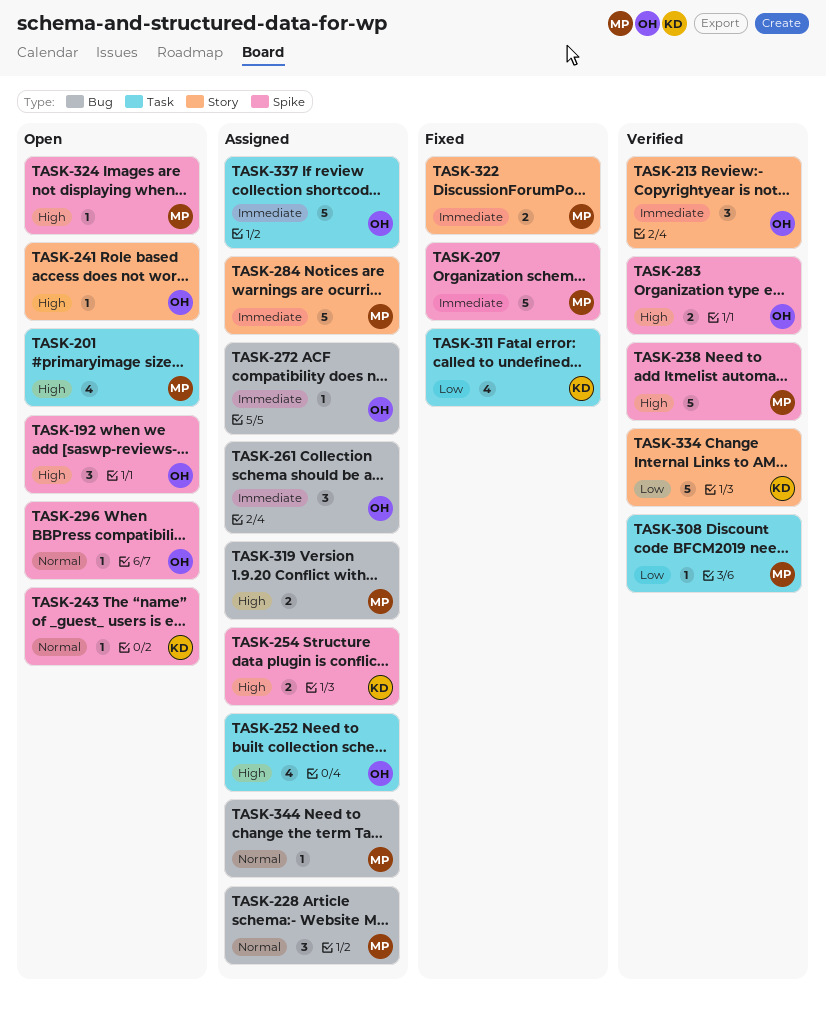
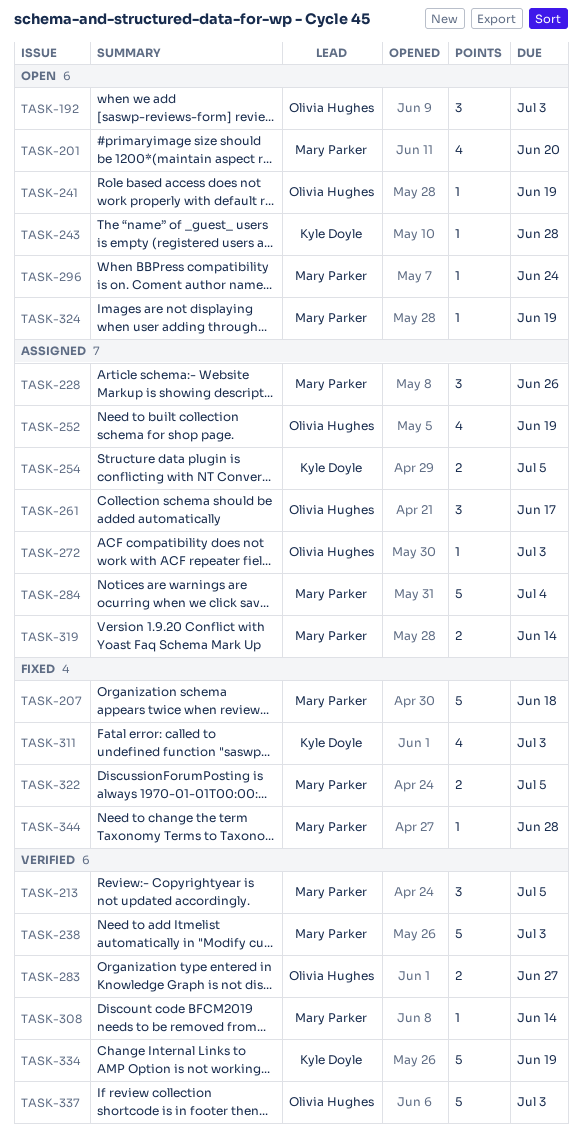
TASK-213, owner: Olivia Hughes -> Mary Parker
TASK-296, owner: Olivia Hughes -> Mary Parker
TASK-337, status: Assigned -> Verified
TASK-344, status: Assigned -> Fixed

